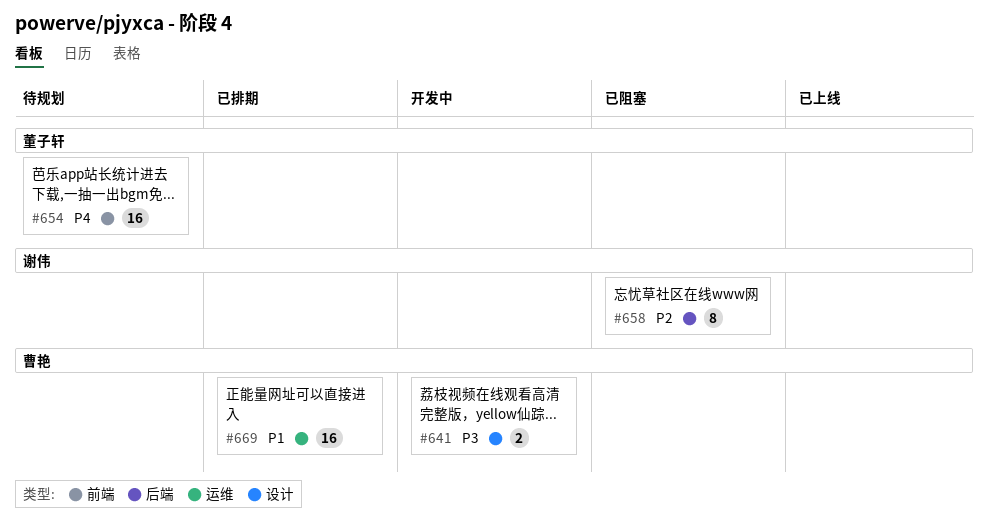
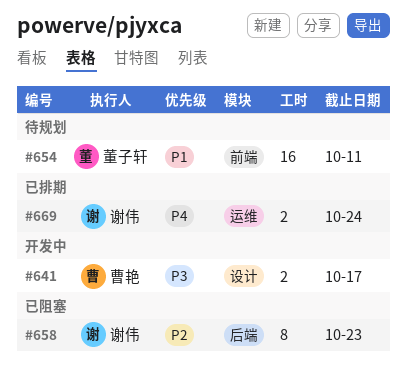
#654, priority: P4 -> P1
#669, owner: 曹艳 -> 谢伟
#669, priority: P1 -> P4
#669, estimate: 16 -> 2

